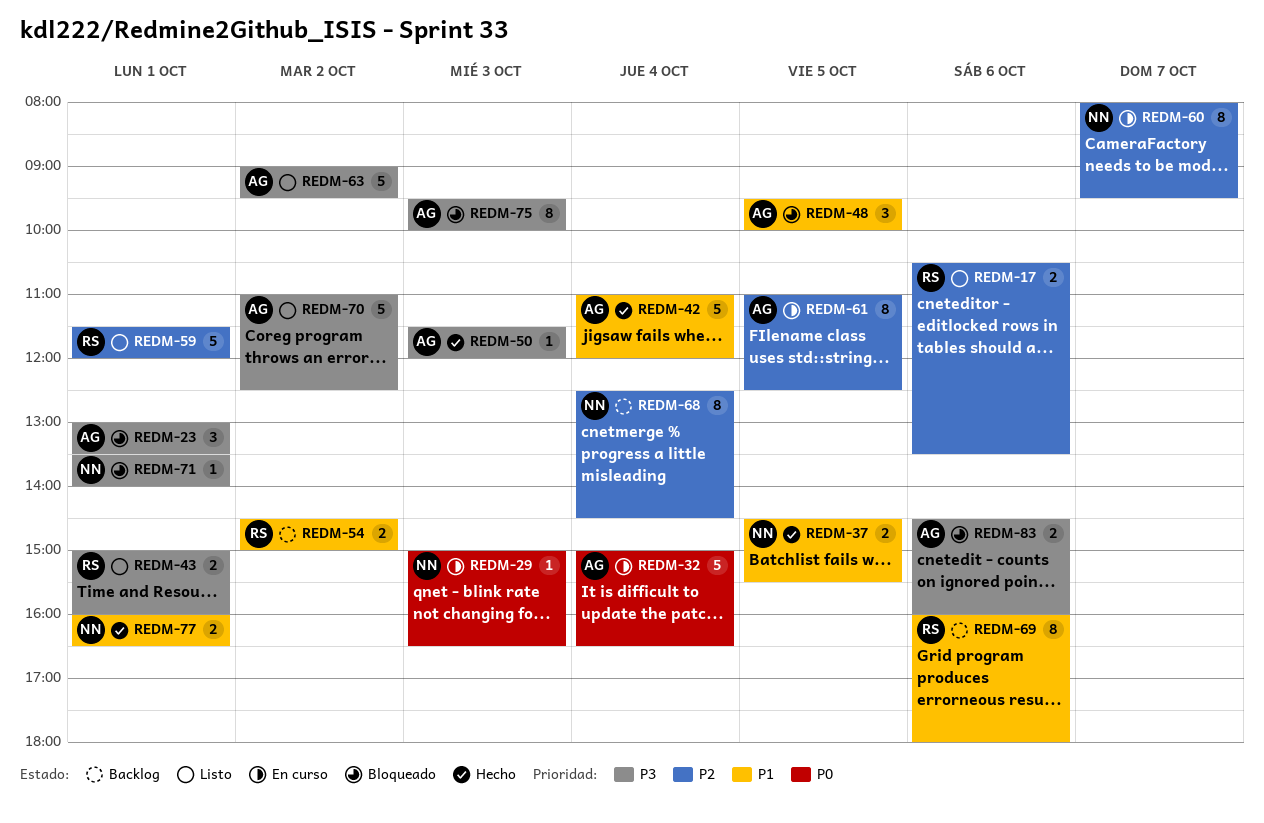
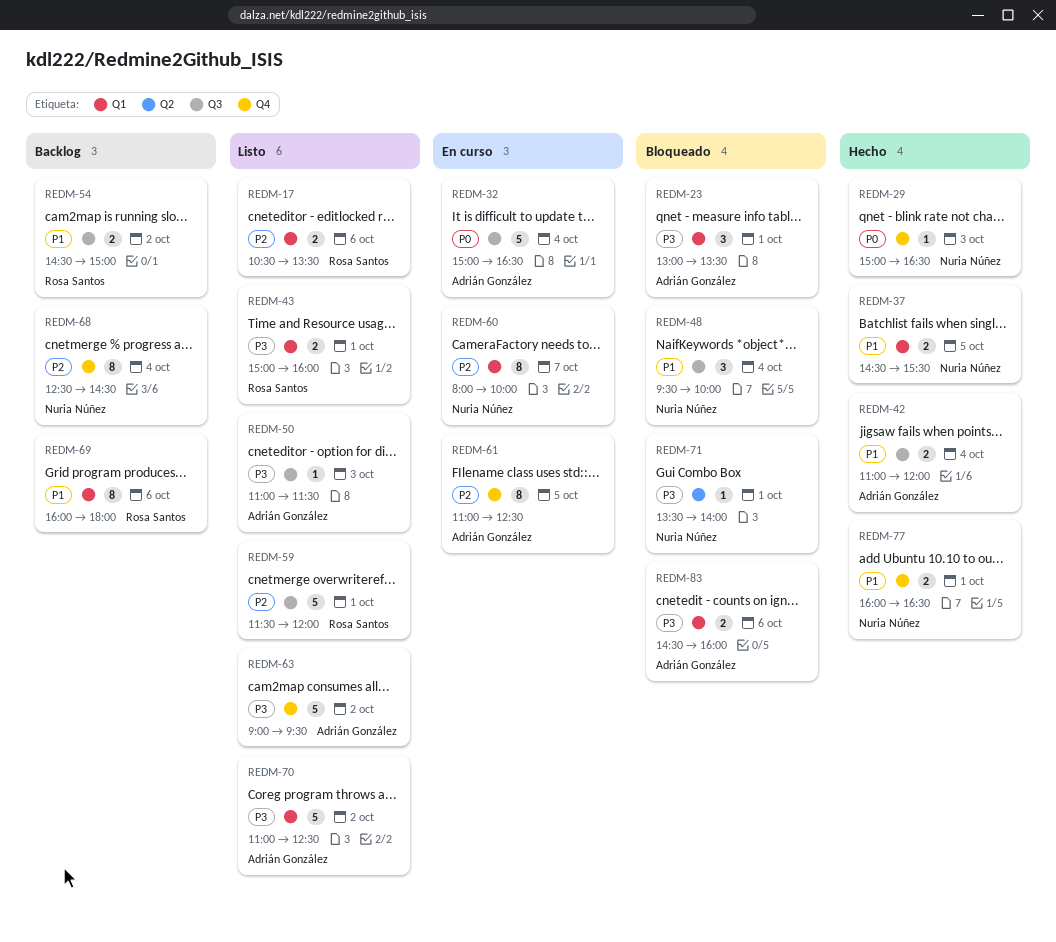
REDM-29, status: En curso -> Hecho
REDM-42, estimate: 5 -> 2
REDM-48, owner: Adrián González -> Nuria Núñez
REDM-48, day: Oct 5 -> Oct 4
REDM-50, status: Hecho -> Listo
REDM-50, begins: 11:30 -> 11:00
REDM-50, ends: 12:00 -> 11:30
REDM-60, ends: 09:30 -> 10:00
REDM-75: present -> none

